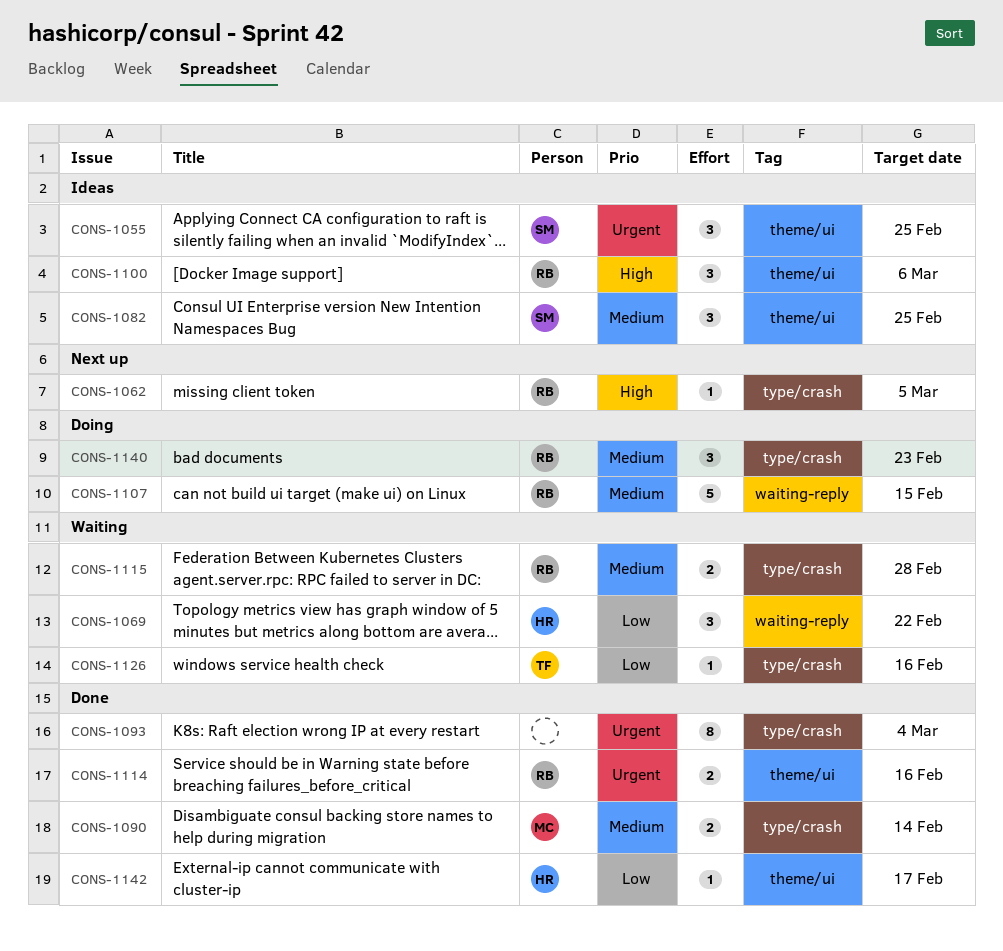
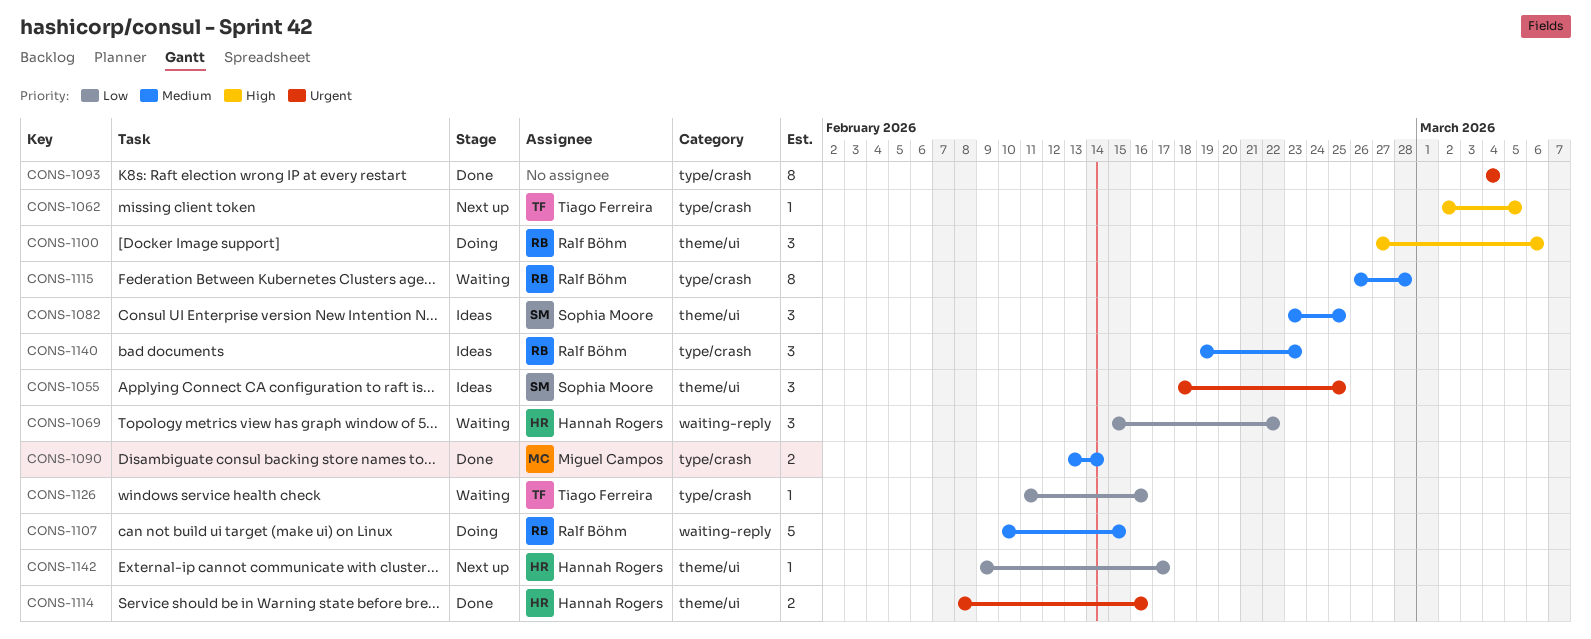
CONS-1062, owner: Ralf Böhm -> Tiago Ferreira
CONS-1100, status: Ideas -> Doing
CONS-1114, owner: Ralf Böhm -> Hannah Rogers
CONS-1115, estimate: 2 -> 8
CONS-1140, status: Doing -> Ideas
CONS-1142, status: Done -> Next up

